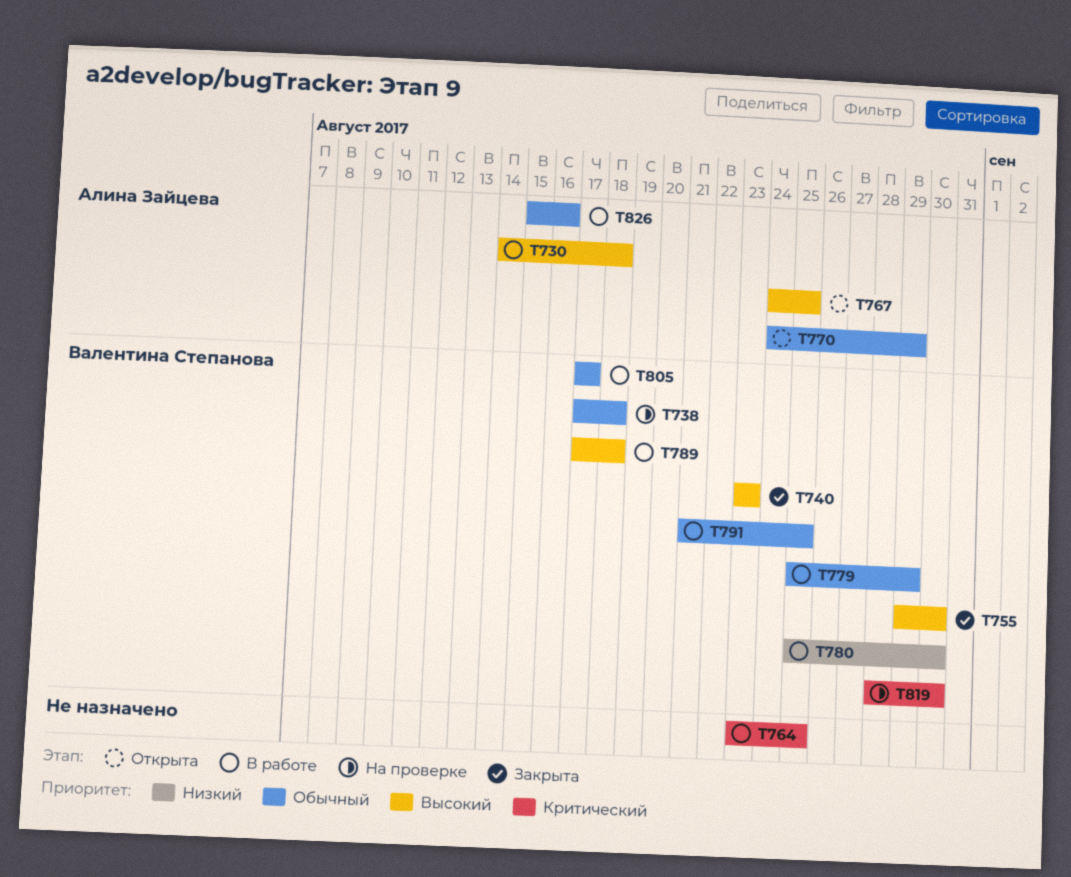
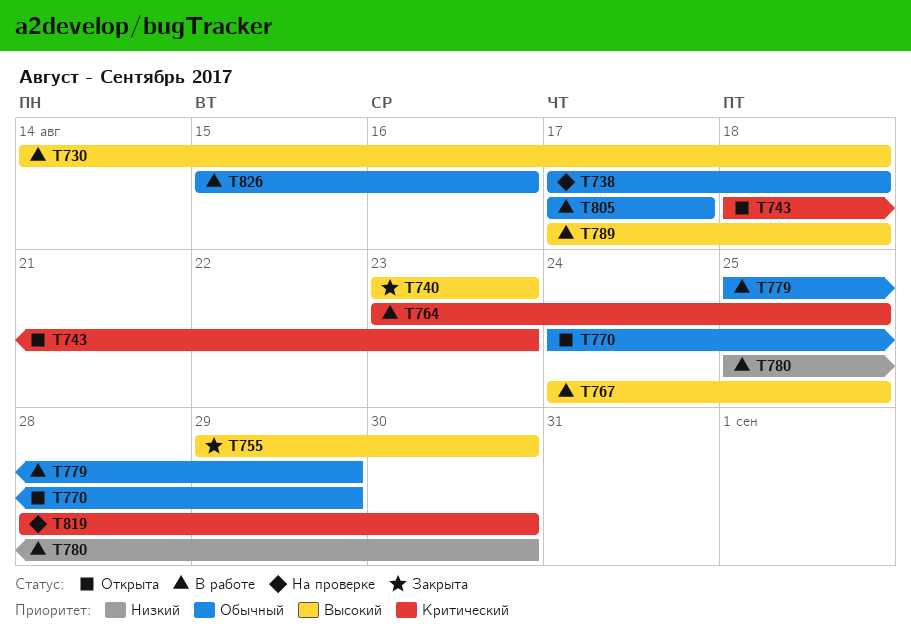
T743: none -> present
T767, status: Открыта -> В работе
T791: present -> none

